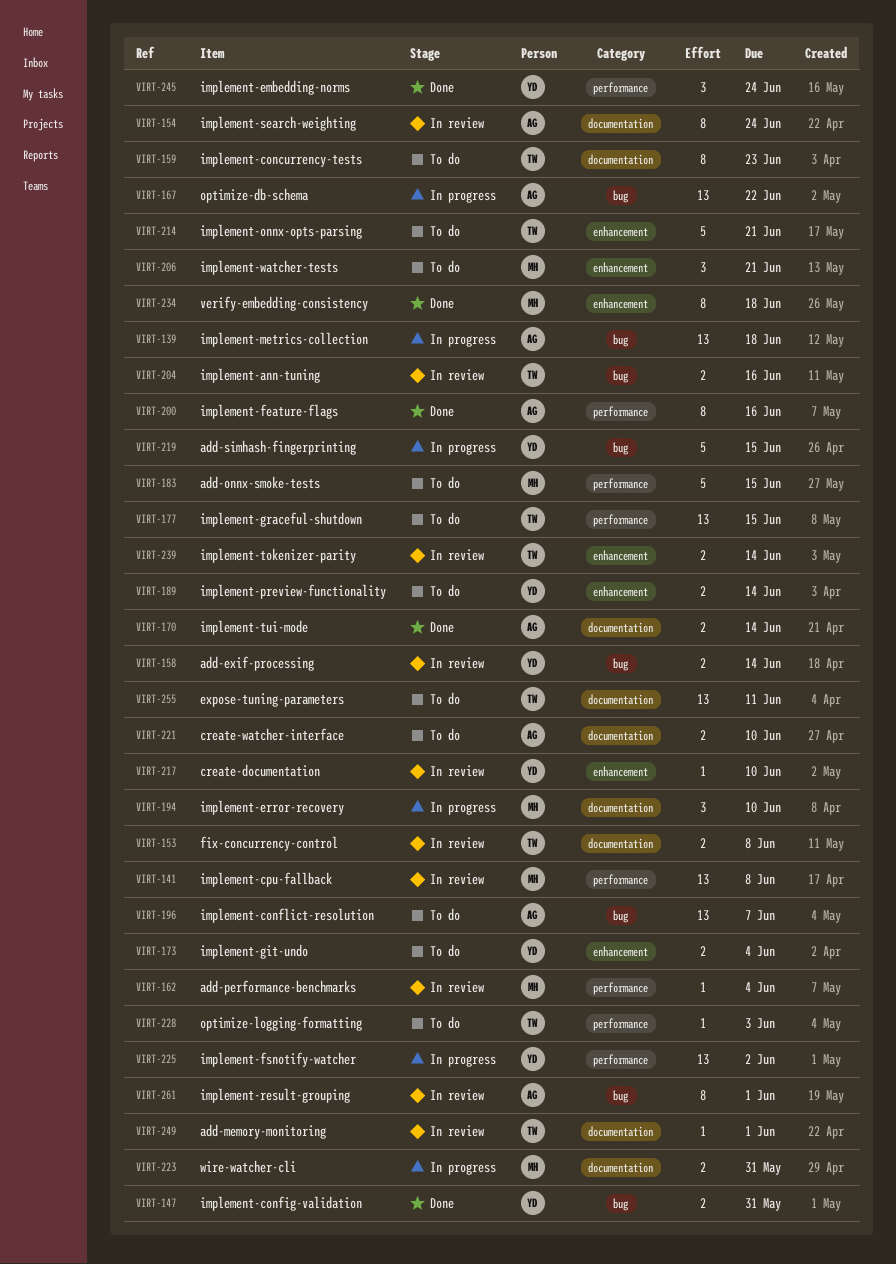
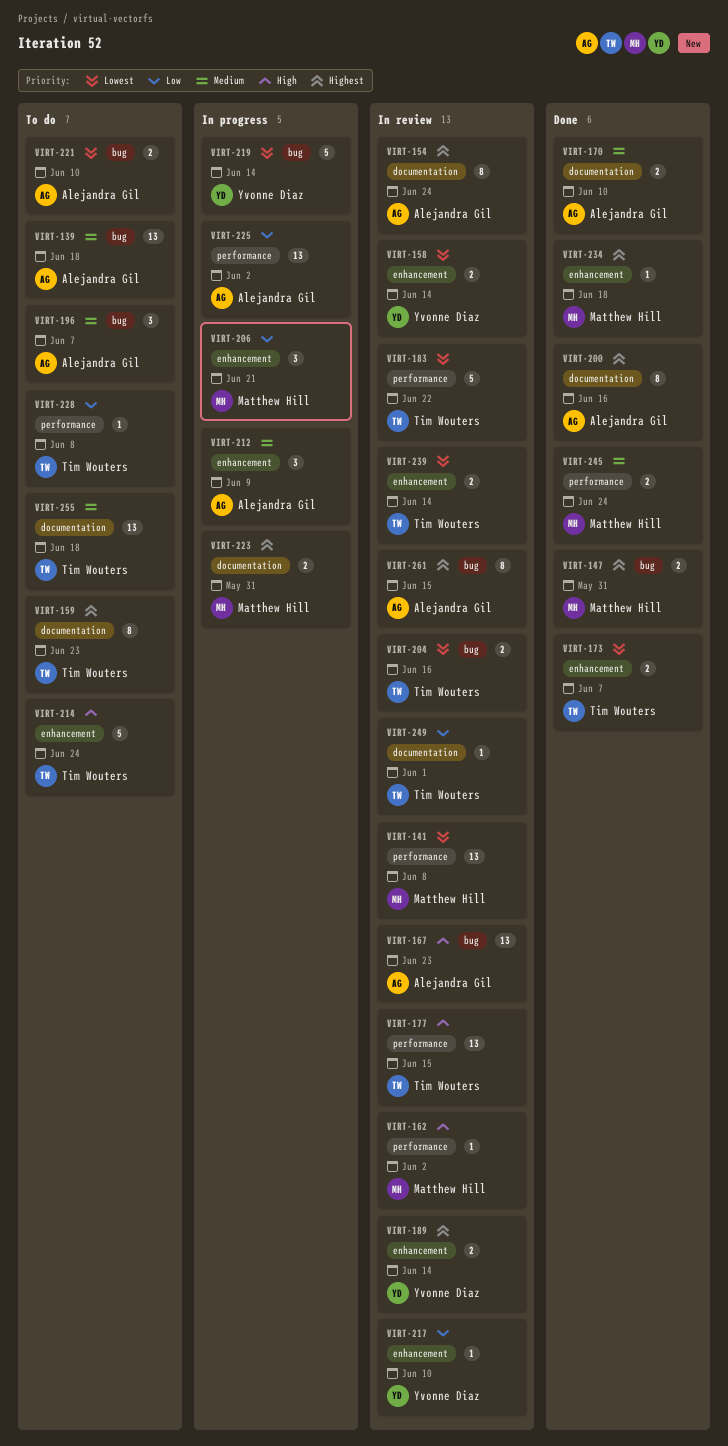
VIRT-139, status: In progress -> To do
VIRT-147, owner: Yvonne Diaz -> Matthew Hill
VIRT-153: present -> none
VIRT-158, label: bug -> enhancement
VIRT-162, due: Jun 4 -> Jun 2
VIRT-167, status: In progress -> In review
VIRT-167, due: Jun 22 -> Jun 23
VIRT-170, due: Jun 14 -> Jun 10
VIRT-173, status: To do -> Done
VIRT-173, owner: Yvonne Diaz -> Tim Wouters
VIRT-173, due: Jun 4 -> Jun 7
VIRT-177, status: To do -> In review
VIRT-183, status: To do -> In review
VIRT-183, owner: Matthew Hill -> Tim Wouters
VIRT-183, due: Jun 15 -> Jun 22
VIRT-189, status: To do -> In review
VIRT-194: present -> none
VIRT-196, estimate: 13 -> 3
VIRT-200, label: performance -> documentation
VIRT-206, status: To do -> In progress
VIRT-212: none -> present
VIRT-214, due: Jun 21 -> Jun 24
VIRT-219, due: Jun 15 -> Jun 14
VIRT-221, label: documentation -> bug
VIRT-225, owner: Yvonne Diaz -> Alejandra Gil
VIRT-228, due: Jun 3 -> Jun 8
VIRT-234, estimate: 8 -> 1
VIRT-245, owner: Yvonne Diaz -> Matthew Hill
VIRT-245, estimate: 3 -> 2
VIRT-255, due: Jun 11 -> Jun 18
VIRT-261, due: Jun 1 -> Jun 15

